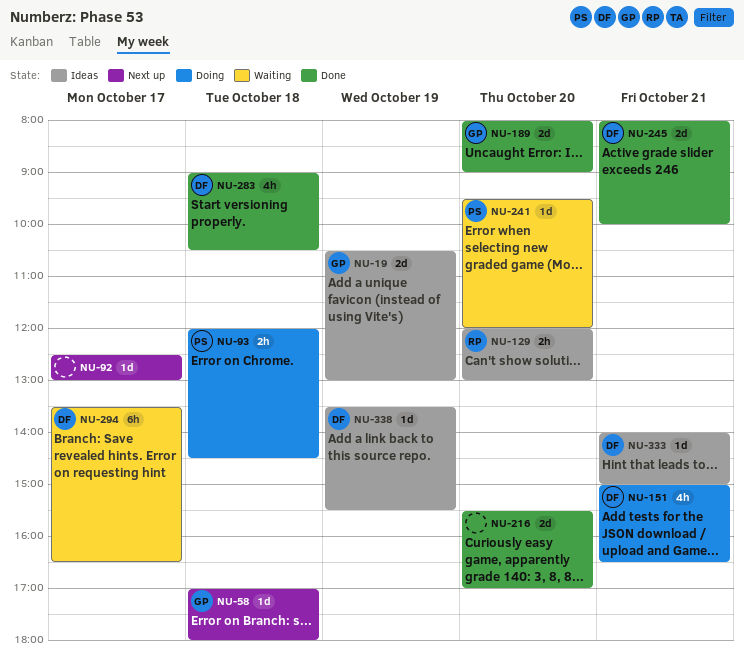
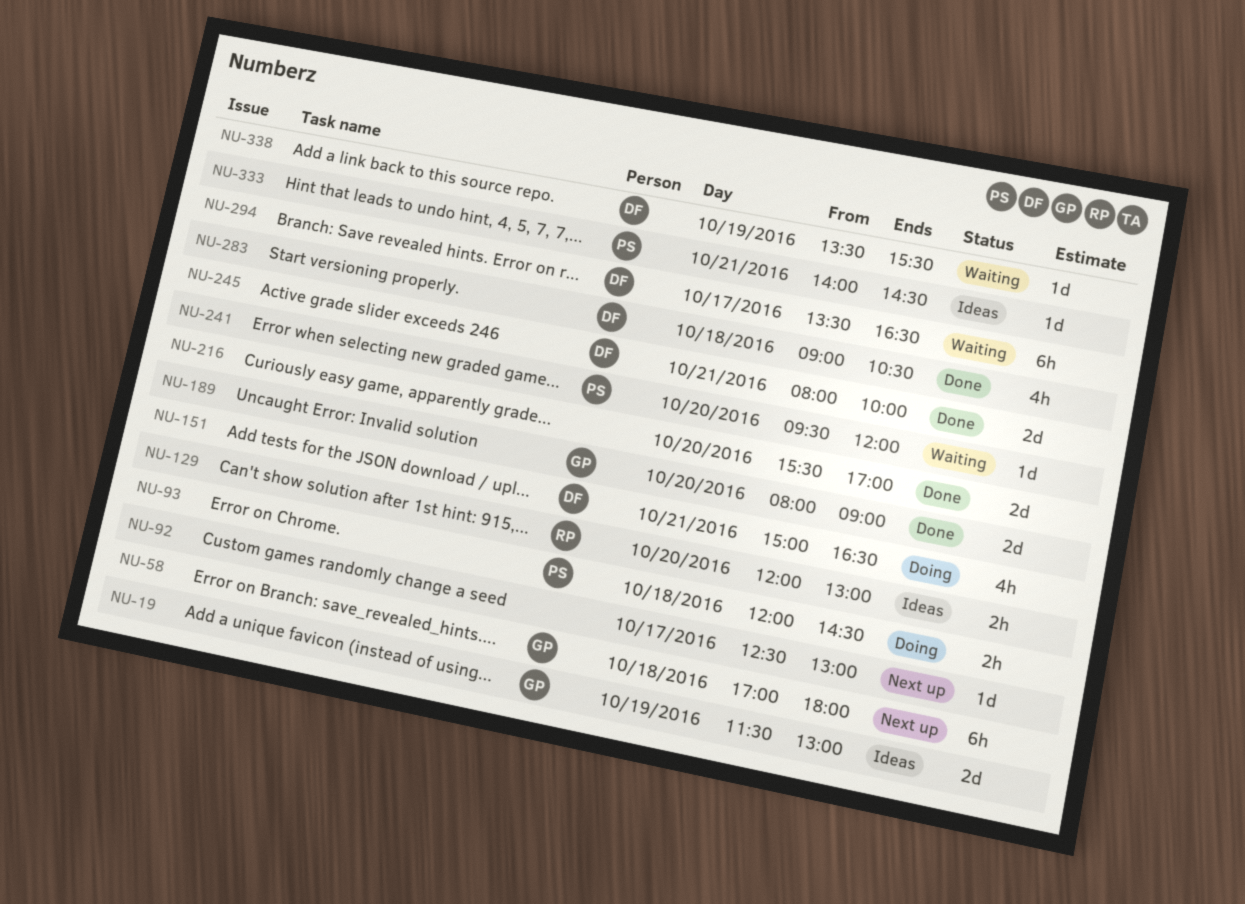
NU-19, begins: 10:30 -> 11:30
NU-58, estimate: 1d -> 6h
NU-333, owner: DF -> PS
NU-333, ends: 15:00 -> 14:30
NU-338, status: Ideas -> Waiting

